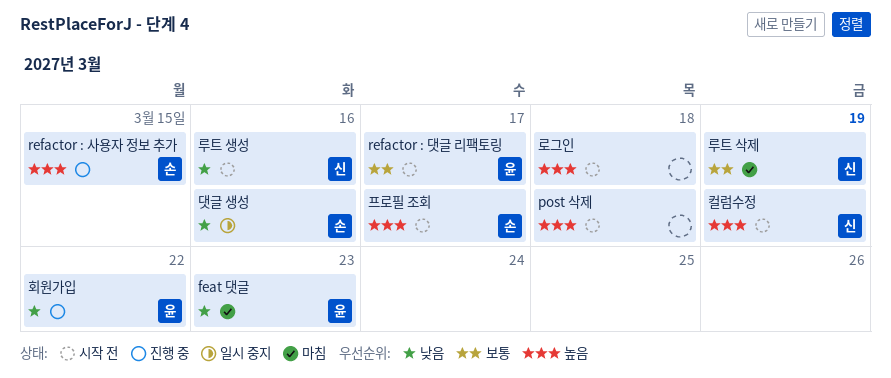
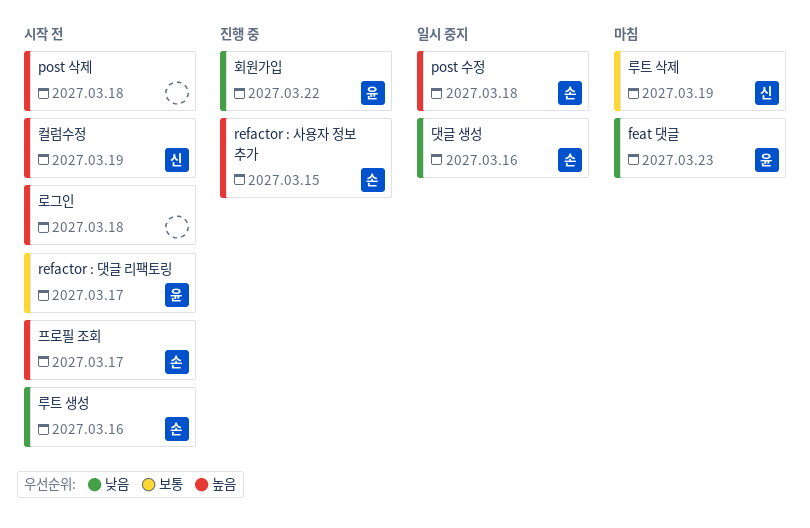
post 수정: none -> present
루트 생성, owner: 신 -> 손

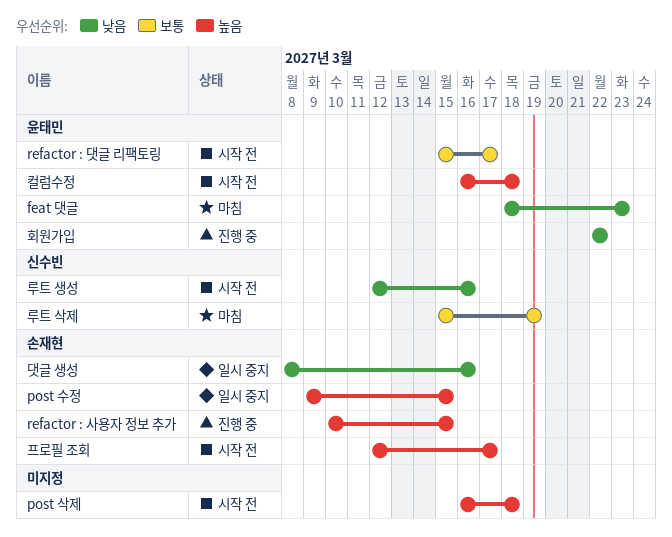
post 수정, due: Mar 18 -> Mar 15
로그인: present -> none
루트 생성, owner: 손재현 -> 신수빈
컬럼수정, owner: 신수빈 -> 윤태민
컬럼수정, due: Mar 19 -> Mar 18

